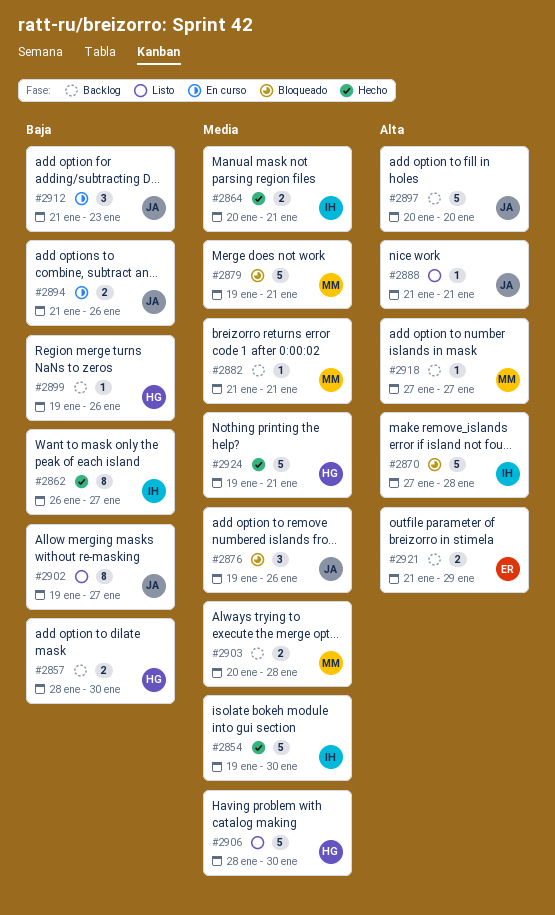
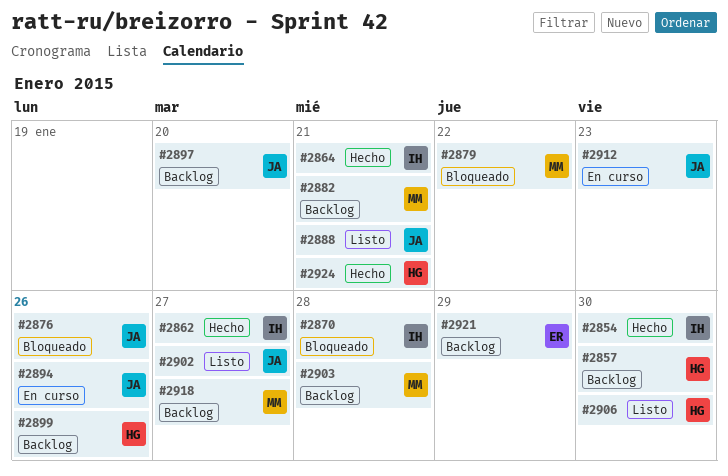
#2879, due: Jan 21 -> Jan 22

